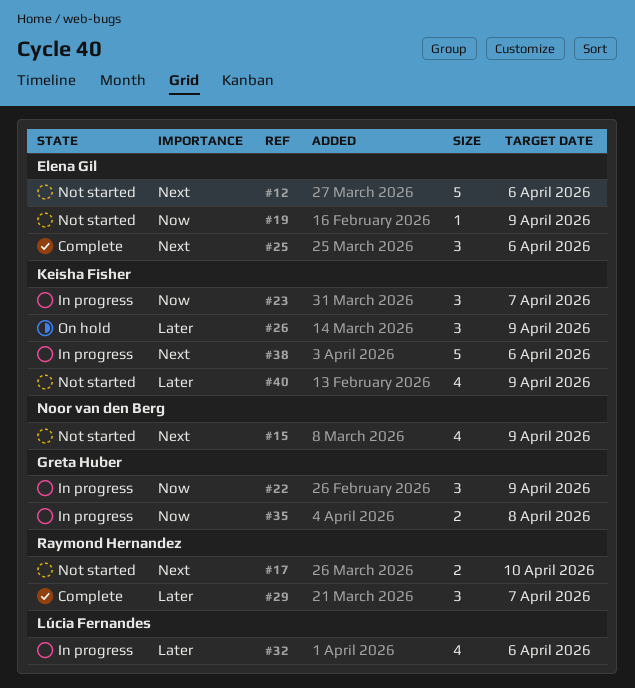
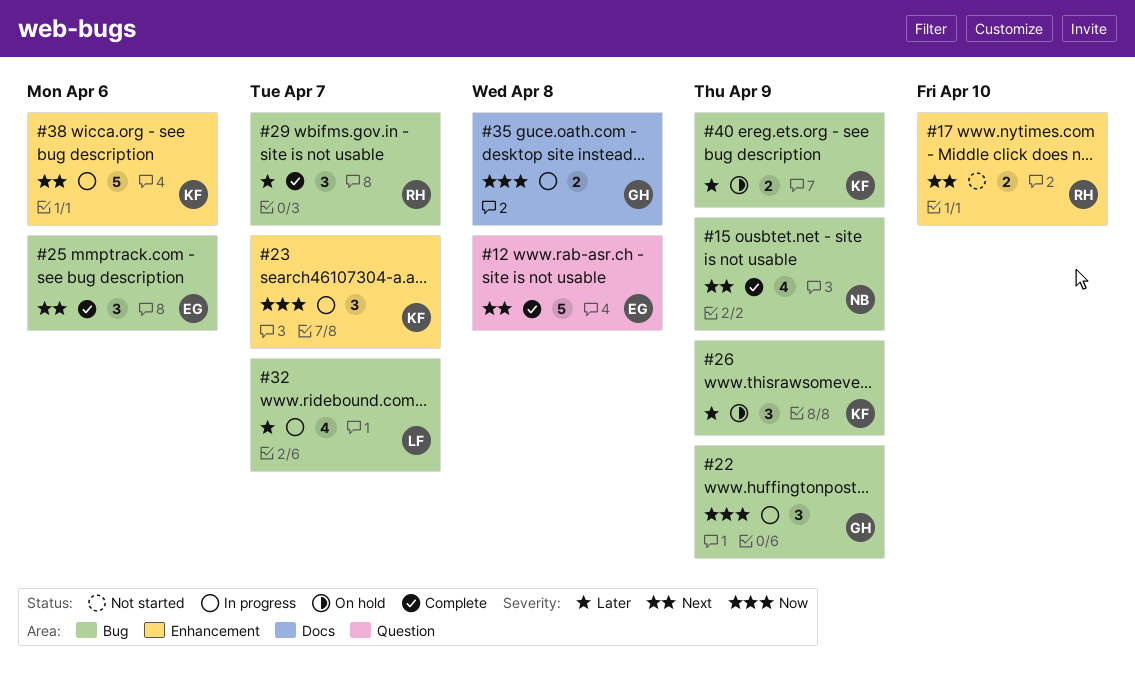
#12, status: Not started -> Complete
#12, due: Apr 6 -> Apr 8
#15, status: Not started -> Complete
#19: present -> none
#32, due: Apr 6 -> Apr 7
#40, status: Not started -> On hold
#40, estimate: 4 -> 2

